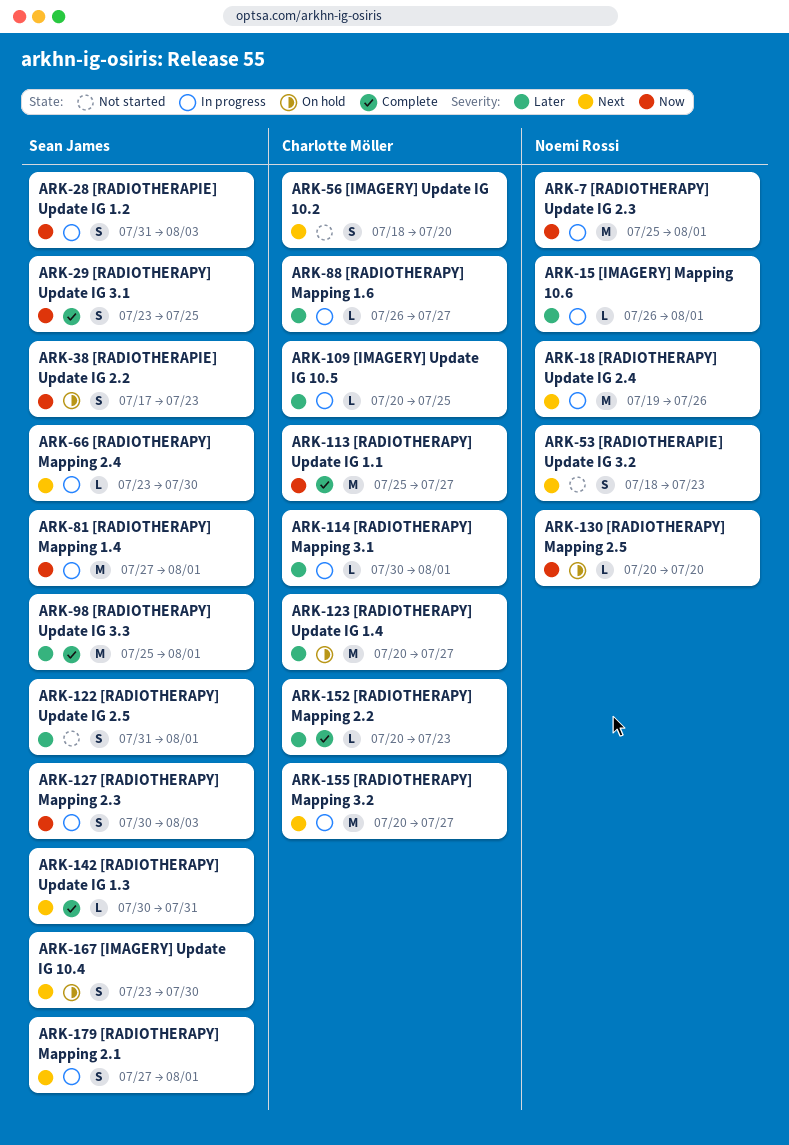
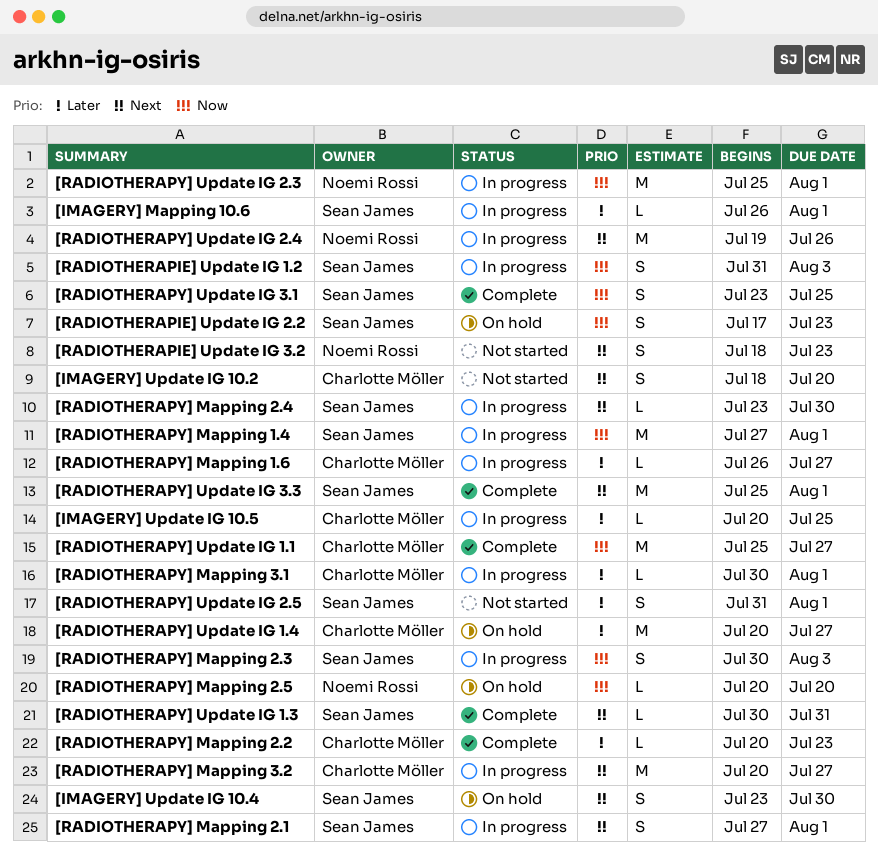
[IMAGERY] Mapping 10.6, owner: Noemi Rossi -> Sean James
[RADIOTHERAPY] Update IG 3.3, priority: Later -> Next

